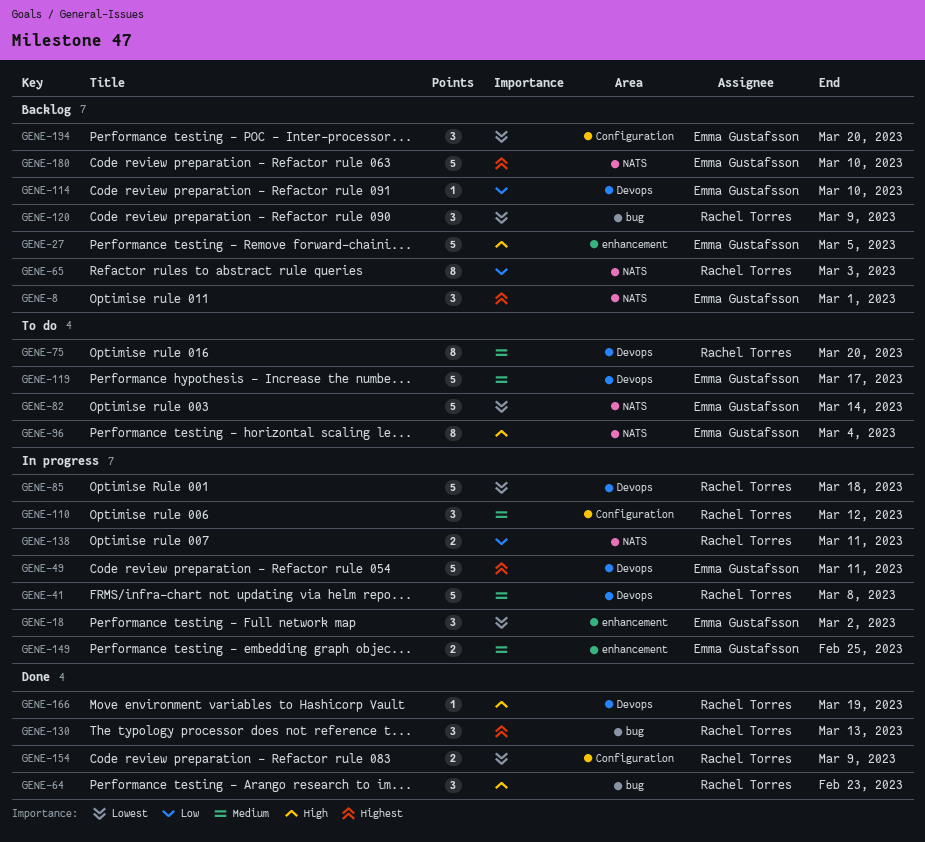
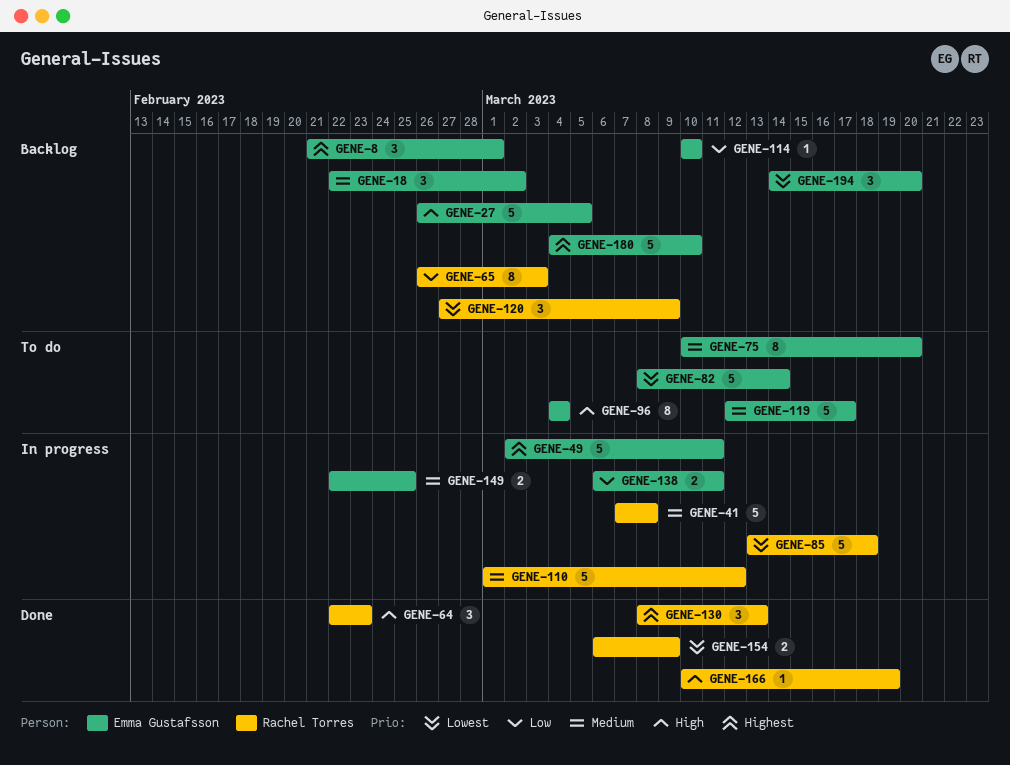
GENE-18, status: In progress -> Backlog
GENE-18, priority: Lowest -> Medium
GENE-75, owner: Rachel Torres -> Emma Gustafsson
GENE-110, estimate: 3 -> 5
GENE-138, owner: Rachel Torres -> Emma Gustafsson

